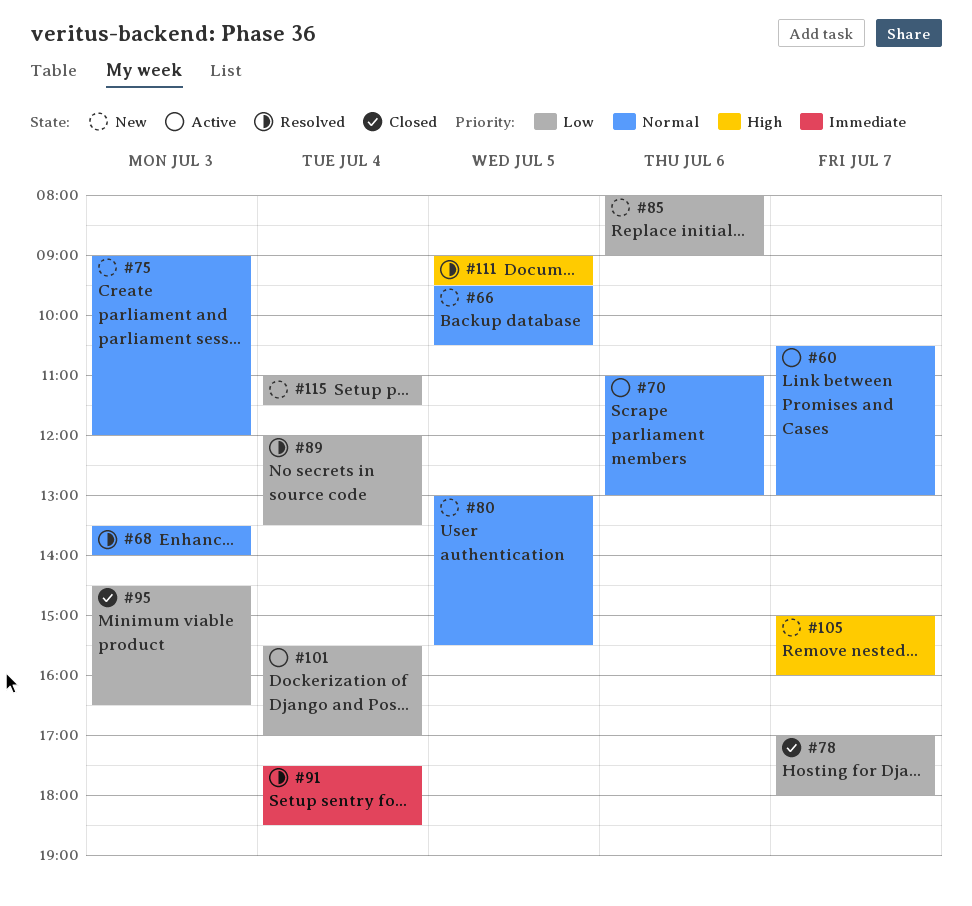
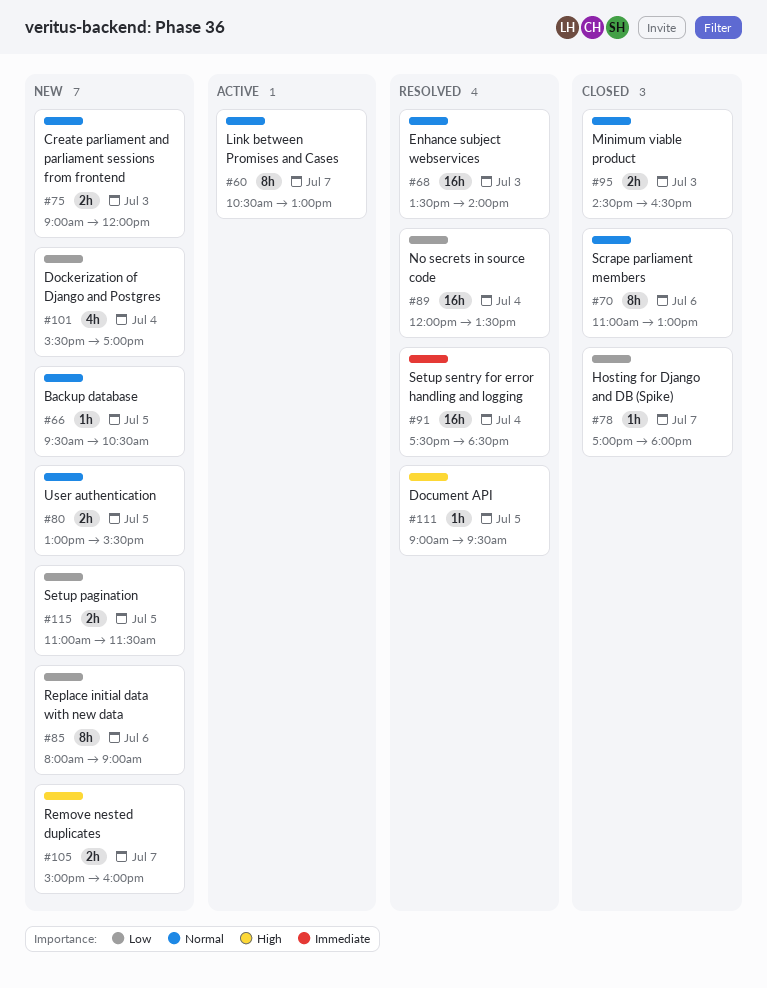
#70, status: Active -> Closed
#95, priority: Low -> Normal
#101, status: Active -> New
#115, day: Jul 4 -> Jul 5

